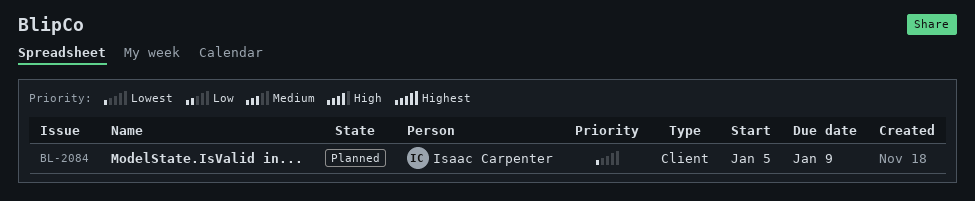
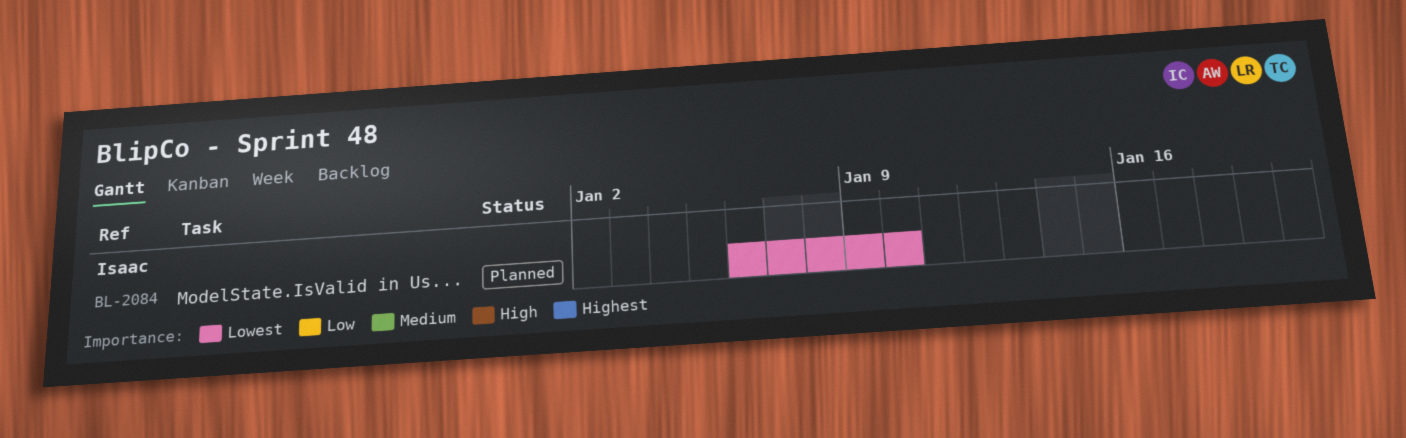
BL-2084, start: Jan 5 -> Jan 6
BL-2084, due: Jan 9 -> Jan 10

